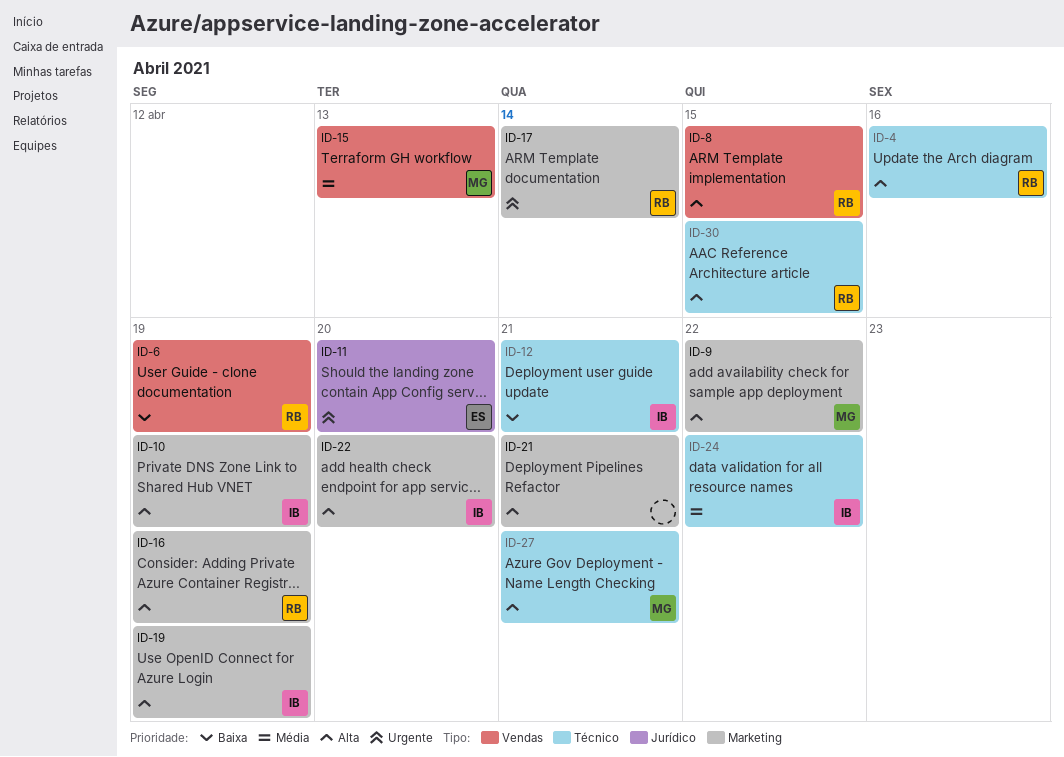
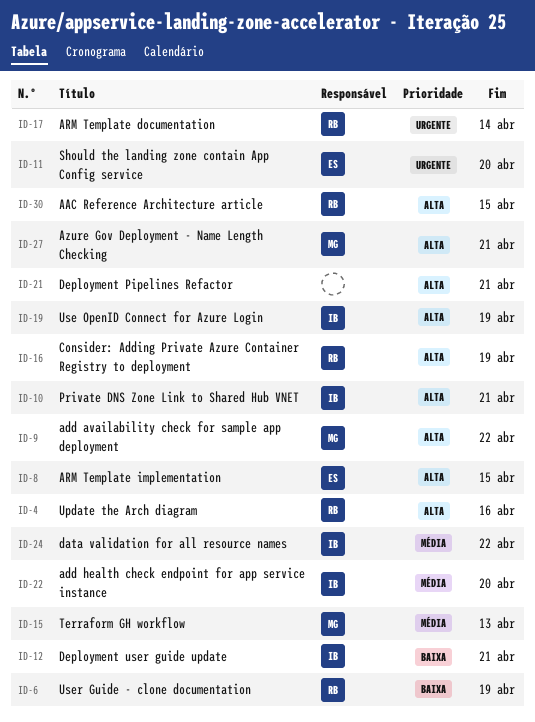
ID-8, owner: RB -> ES
ID-10, due: Apr 19 -> Apr 21
ID-22, priority: Alta -> Média

